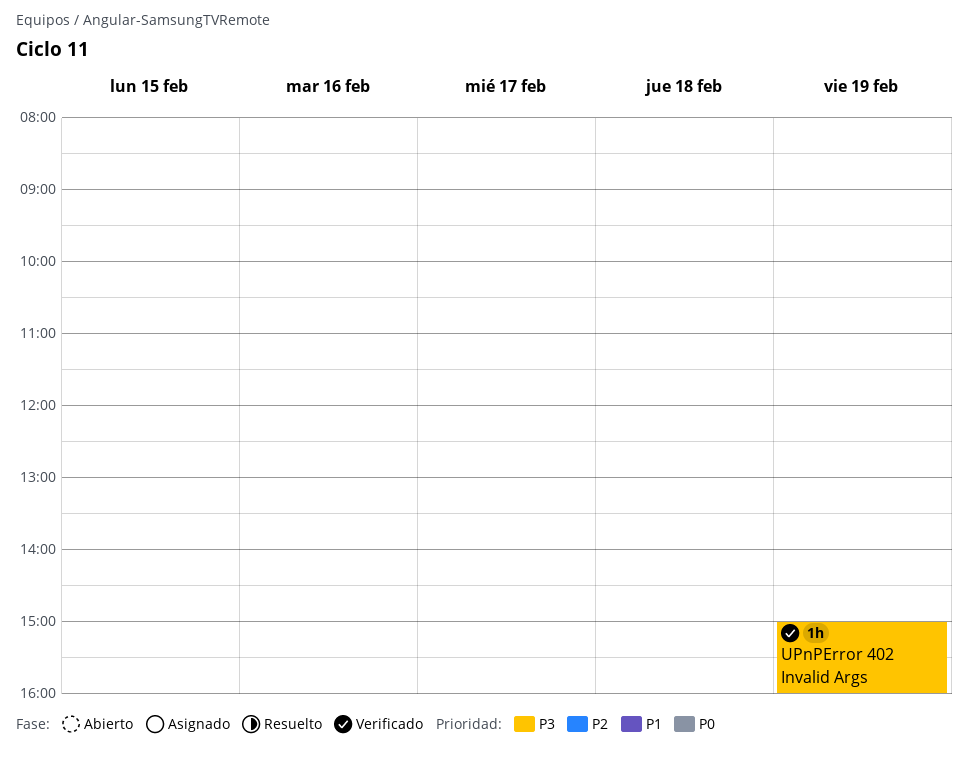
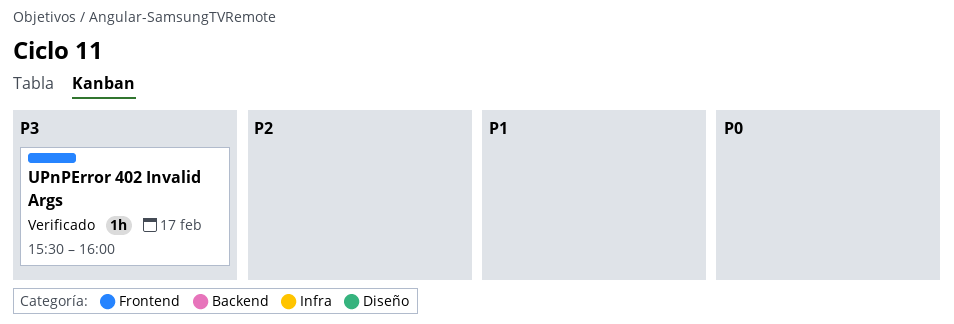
UPnPError 402 Invalid Args, day: Feb 19 -> Feb 17
UPnPError 402 Invalid Args, begins: 15:00 -> 15:30

